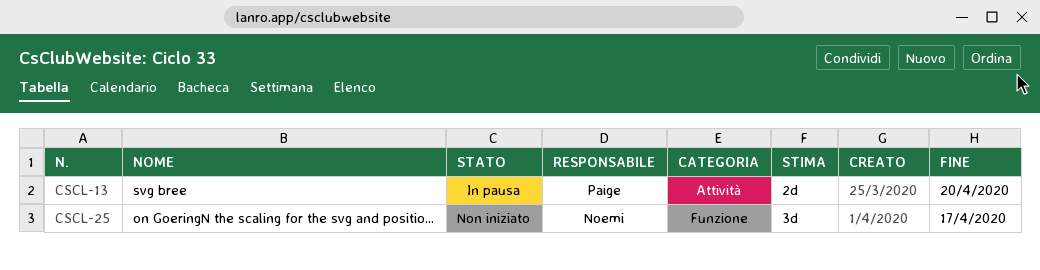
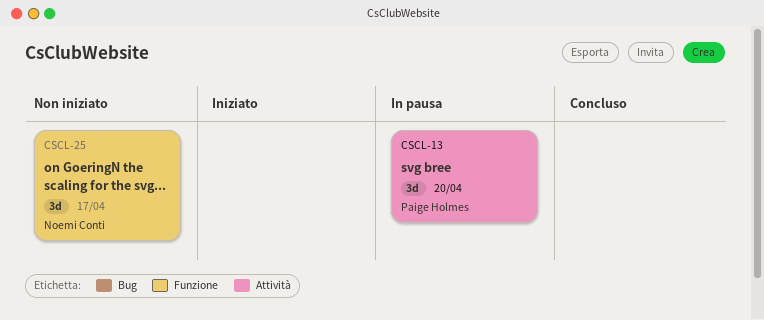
CSCL-13, estimate: 2d -> 3d

